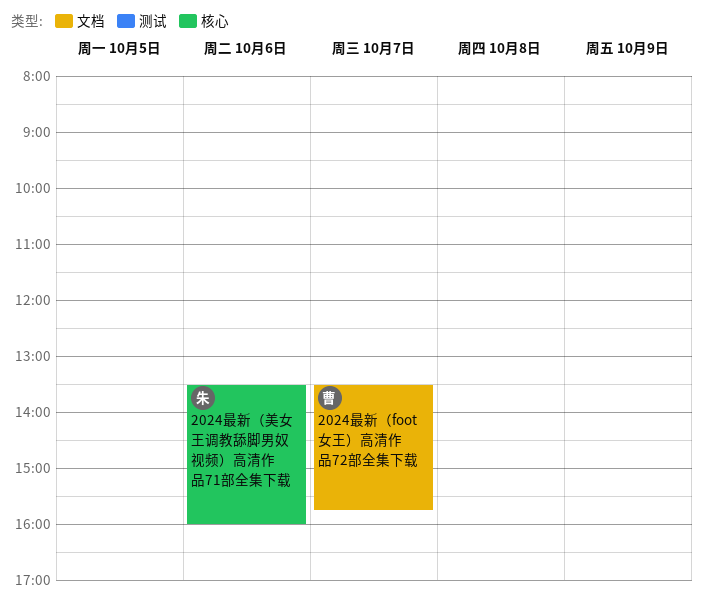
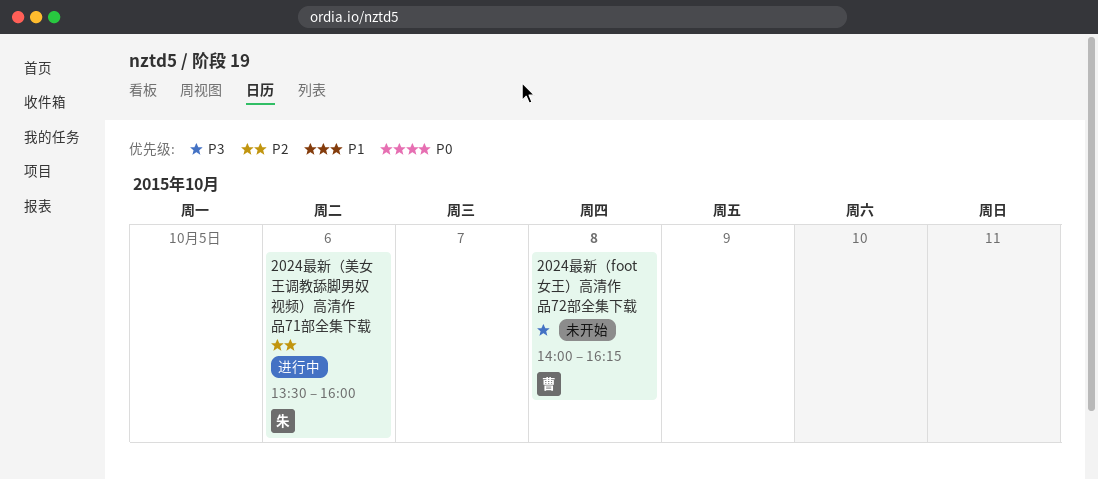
2024最新（foot女王）高清作品72部全集下载, day: Oct 7 -> Oct 8
2024最新（foot女王）高清作品72部全集下载, begins: 13:30 -> 14:00
2024最新（foot女王）高清作品72部全集下载, ends: 15:45 -> 16:15

